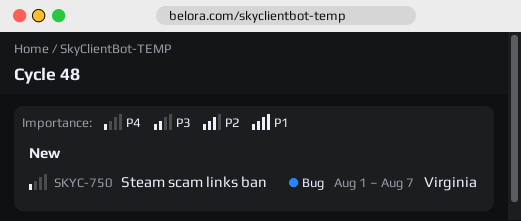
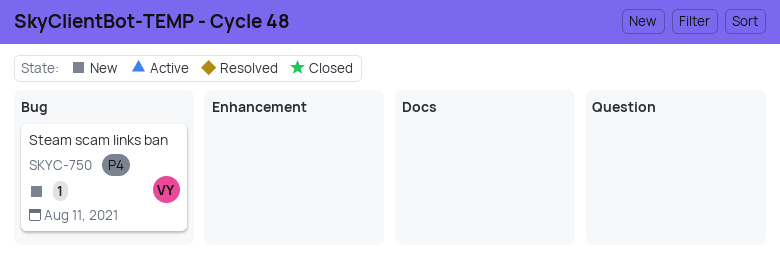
SKYC-750, due: Aug 7 -> Aug 11

